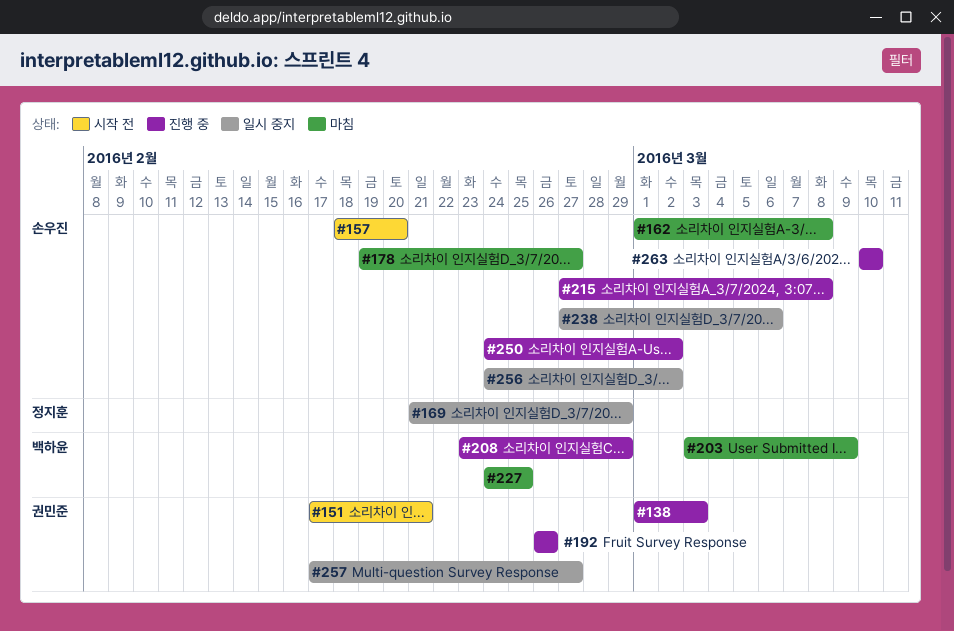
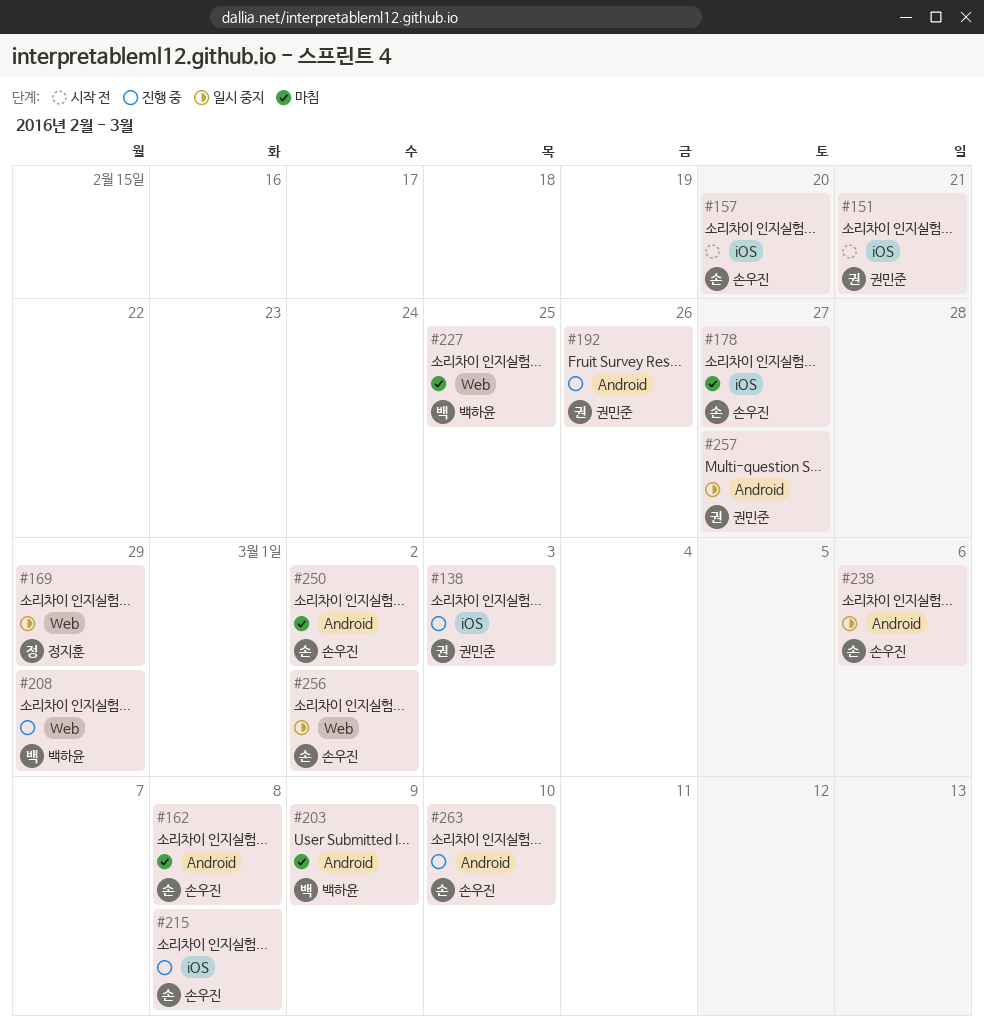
#250, status: 진행 중 -> 마침

